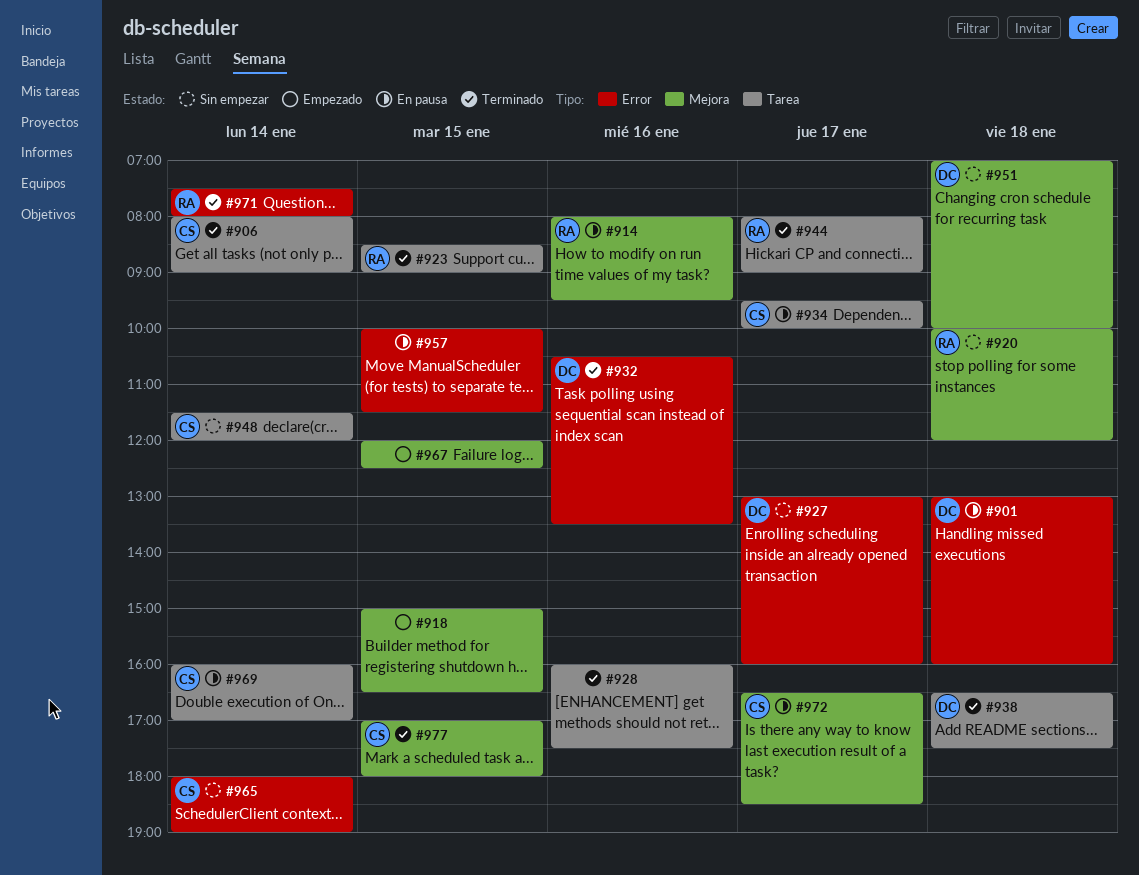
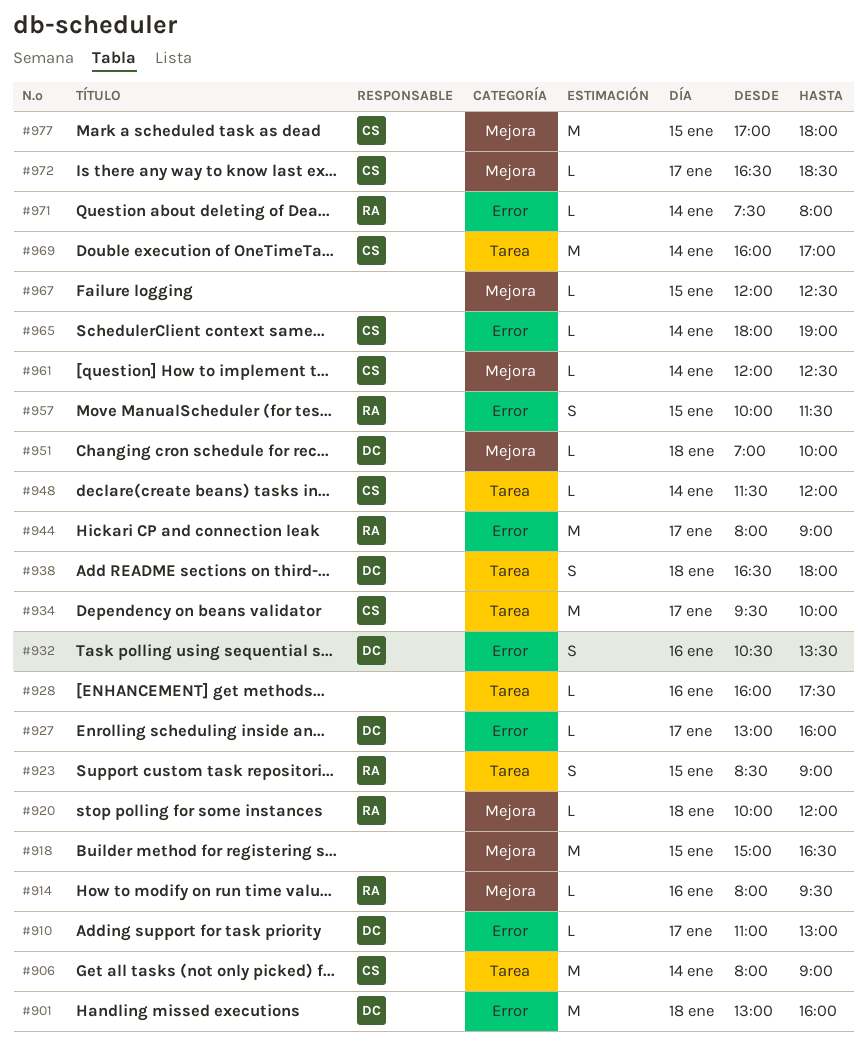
#910: none -> present
#938, ends: 17:30 -> 18:00
#944, label: Tarea -> Error
#957, owner: none -> RA
#961: none -> present

